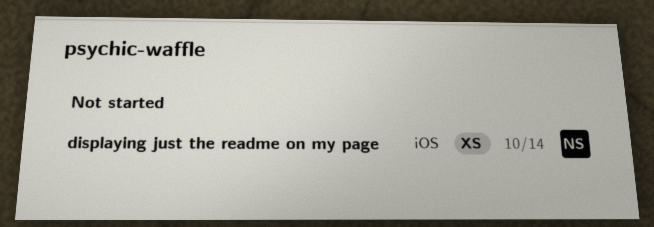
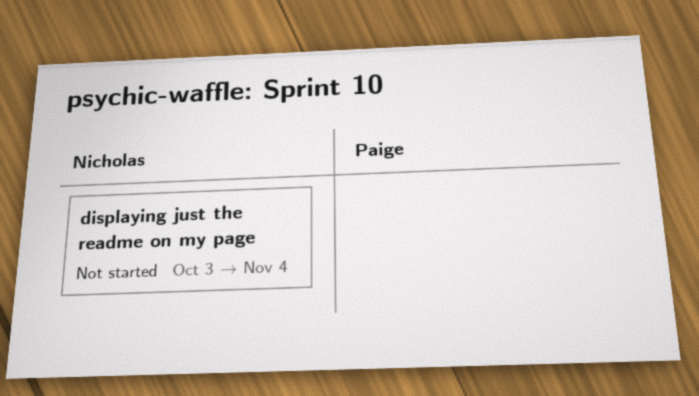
displaying just the readme on my page, due: Oct 14 -> Nov 4

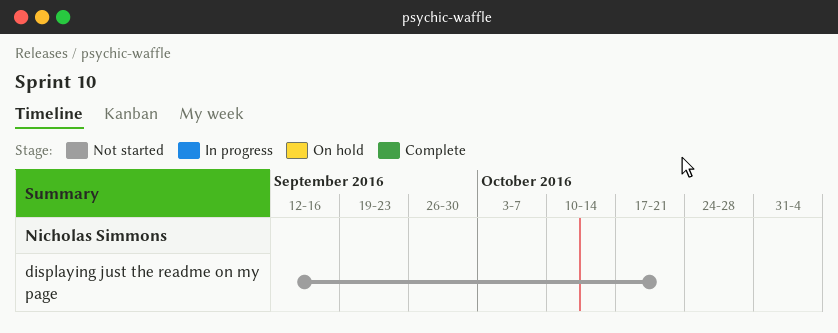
displaying just the readme on my page, start: Oct 3 -> Sep 12
displaying just the readme on my page, due: Nov 4 -> Oct 21

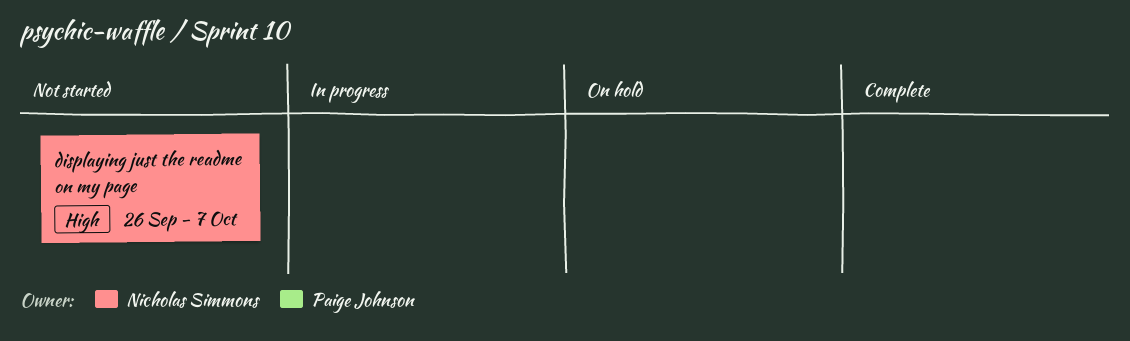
displaying just the readme on my page, start: Sep 12 -> Sep 26
displaying just the readme on my page, due: Oct 21 -> Oct 7

